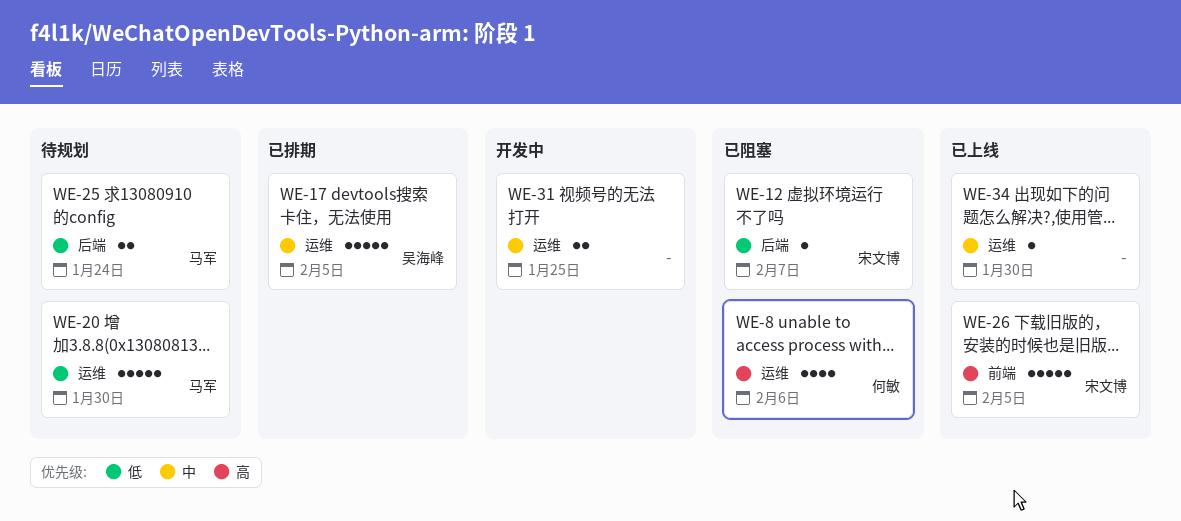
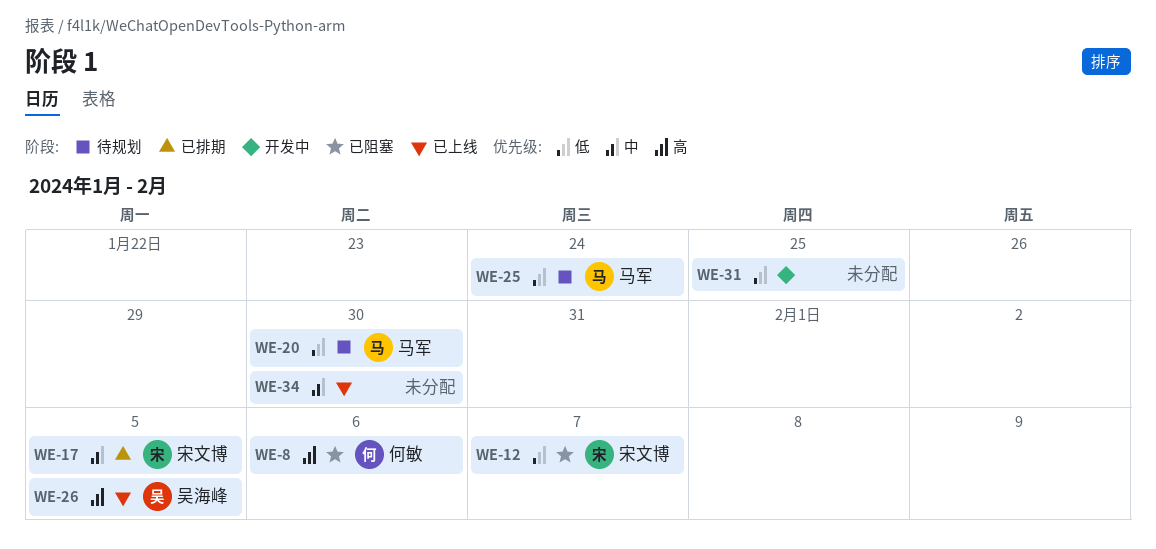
WE-17, owner: 吴海峰 -> 宋文博
WE-26, owner: 宋文博 -> 吴海峰
WE-31, priority: 中 -> 低

